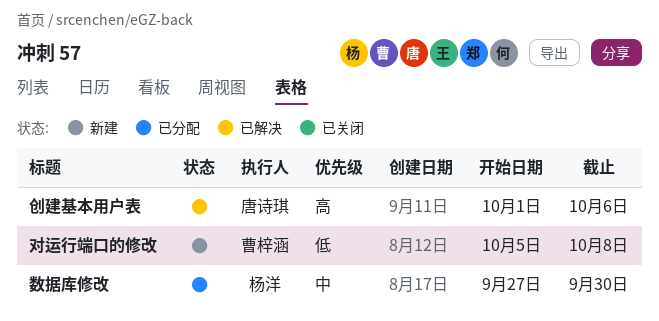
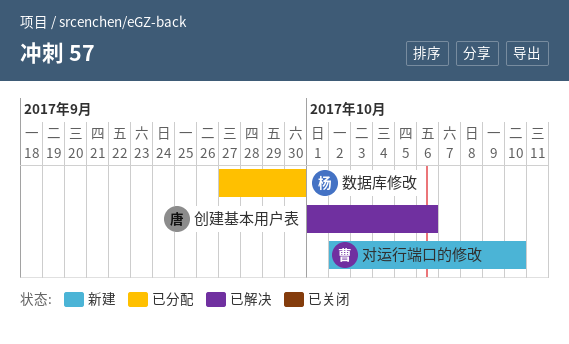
对运行端口的修改, start: Oct 5 -> Oct 2
对运行端口的修改, due: Oct 8 -> Oct 10

